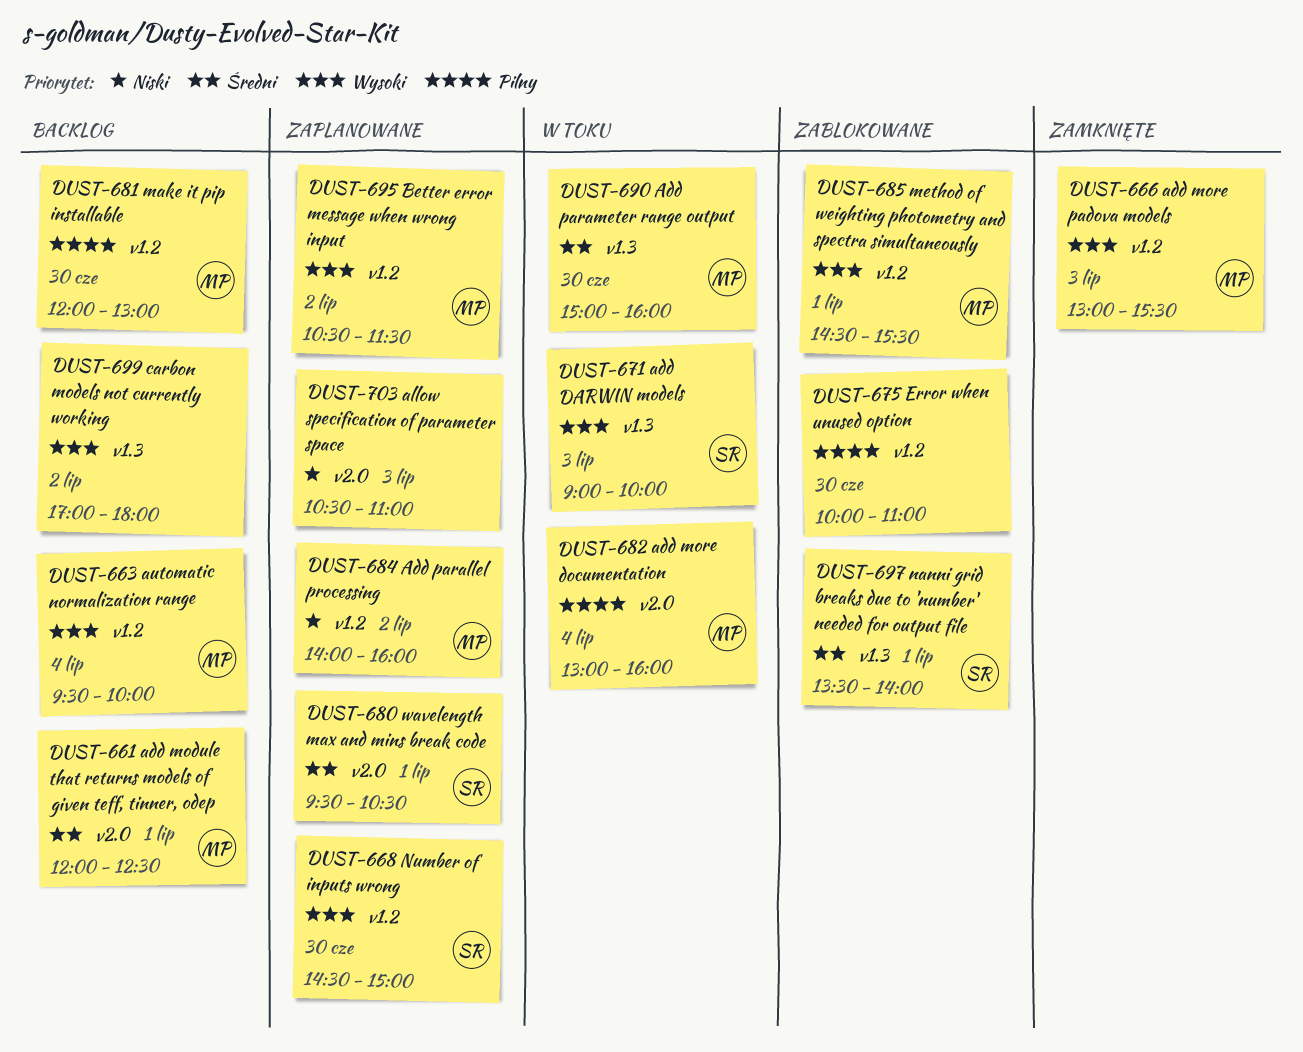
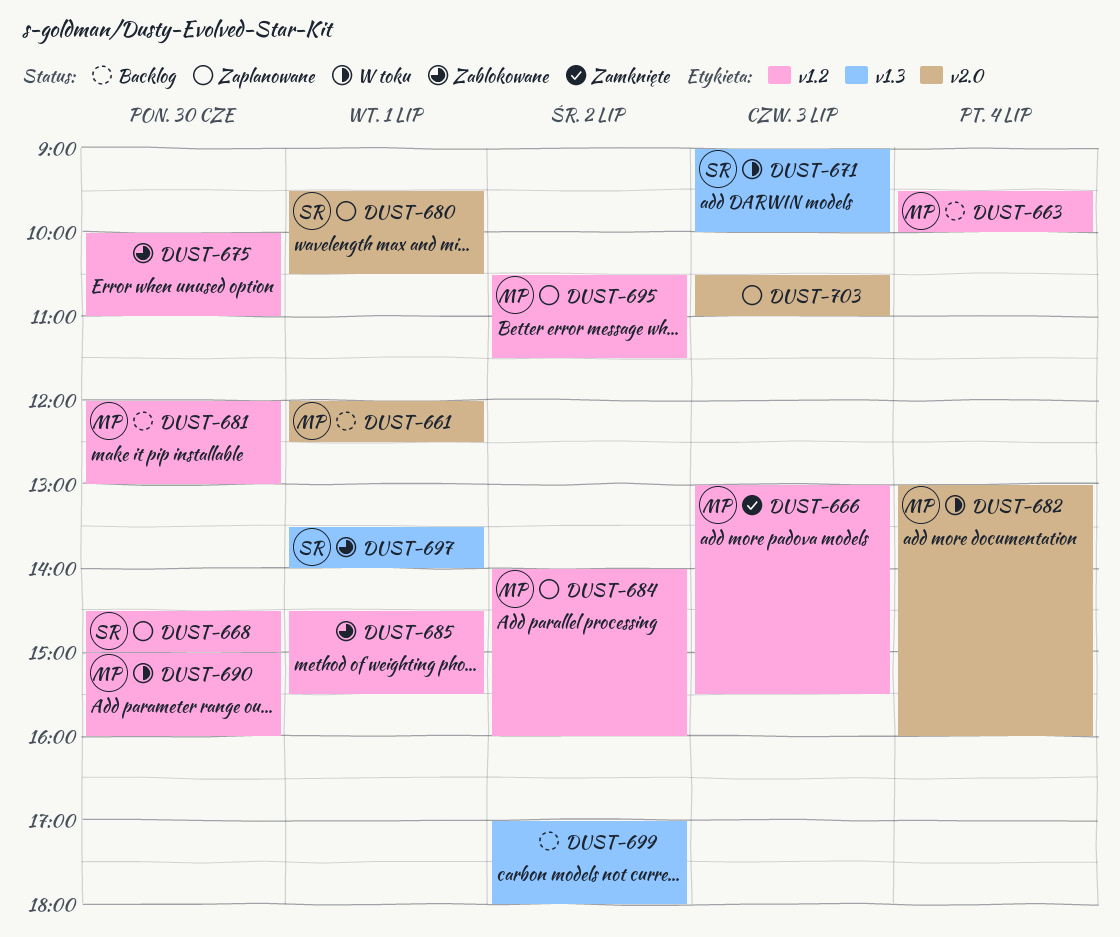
DUST-685, owner: MP -> none
DUST-690, label: v1.3 -> v1.2

